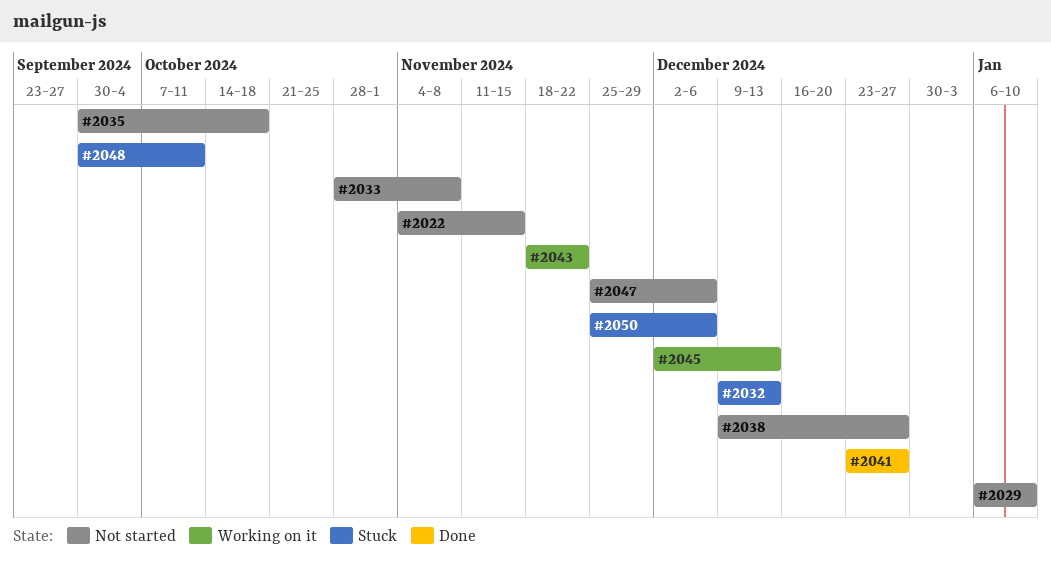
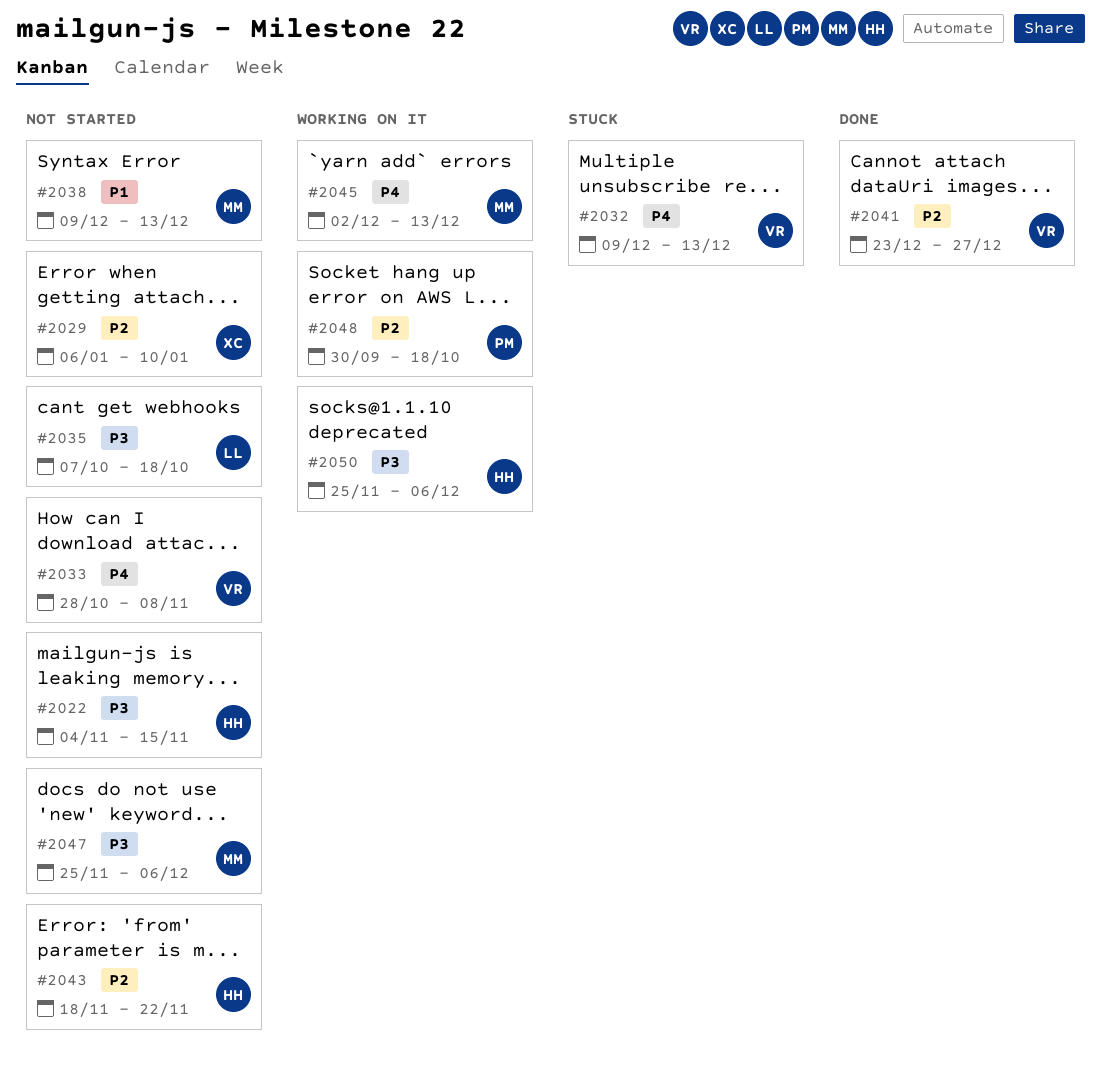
#2035, start: Sep 30 -> Oct 7
#2038, due: Dec 27 -> Dec 13
#2043, status: Working on it -> Not started
#2048, status: Stuck -> Working on it
#2048, due: Oct 11 -> Oct 18
#2050, status: Stuck -> Working on it

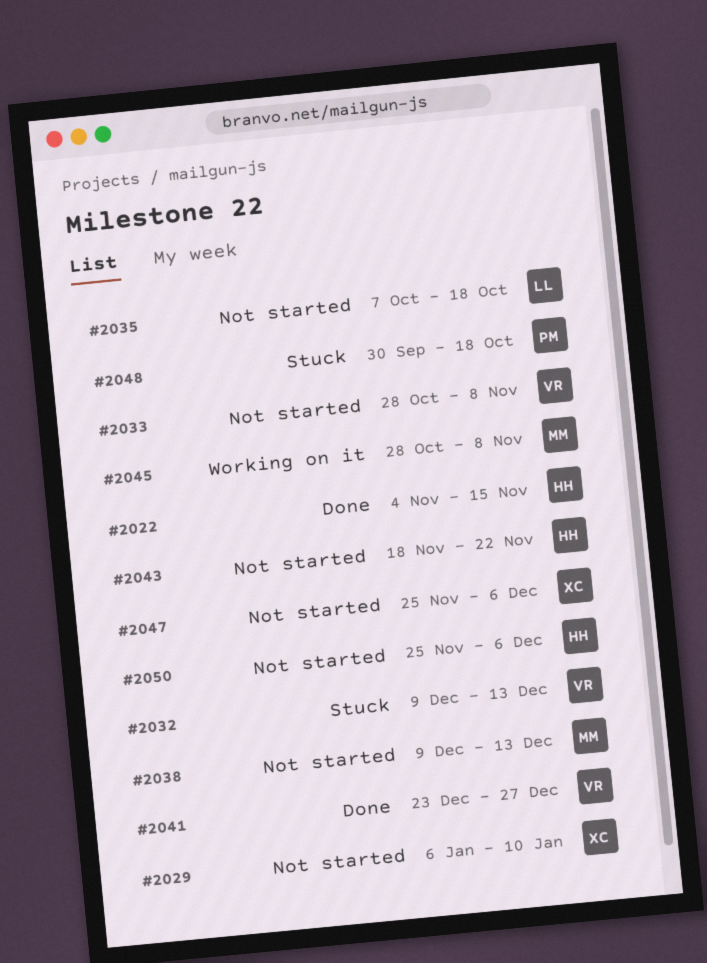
#2022, status: Not started -> Done
#2045, start: Dec 2 -> Oct 28
#2045, due: Dec 13 -> Nov 8
#2047, owner: MM -> XC
#2048, status: Working on it -> Stuck
#2050, status: Working on it -> Not started

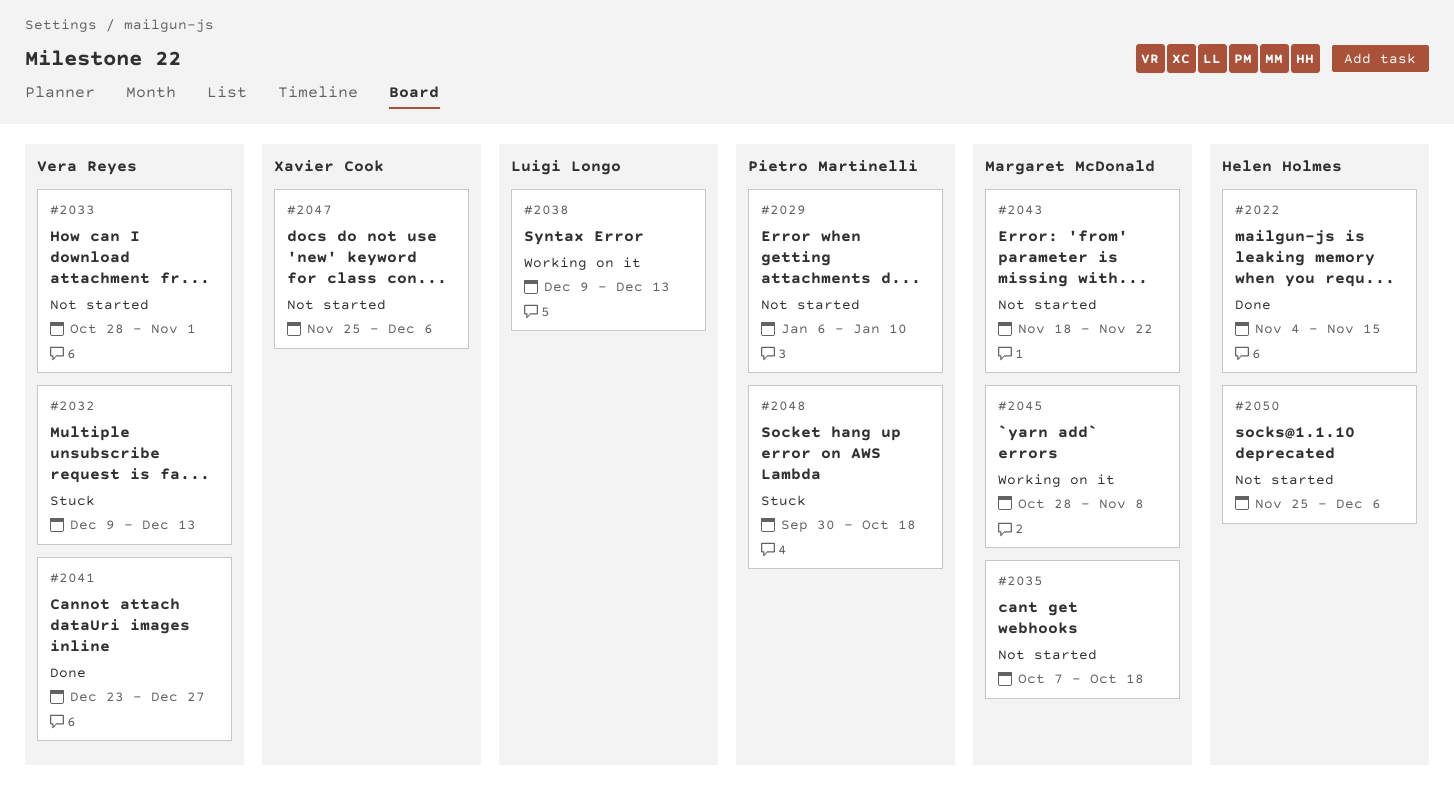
#2029, owner: Xavier Cook -> Pietro Martinelli
#2033, due: Nov 8 -> Nov 1
#2035, owner: Luigi Longo -> Margaret McDonald
#2038, status: Not started -> Working on it
#2038, owner: Margaret McDonald -> Luigi Longo
#2043, owner: Helen Holmes -> Margaret McDonald

